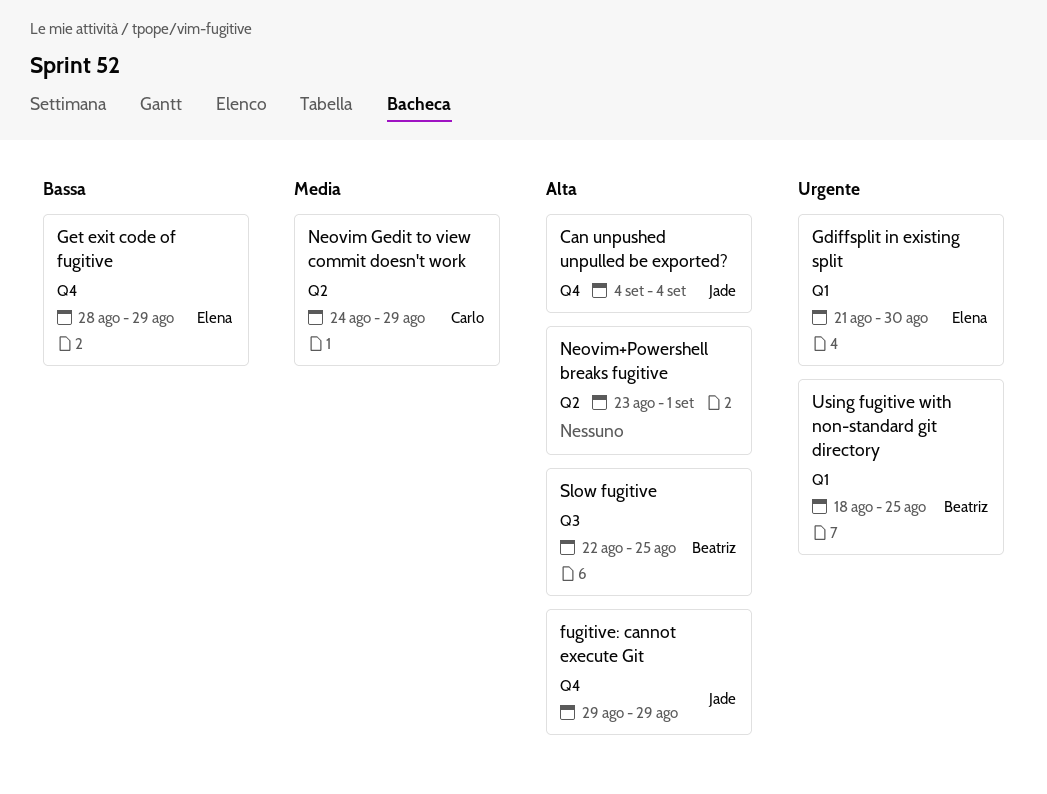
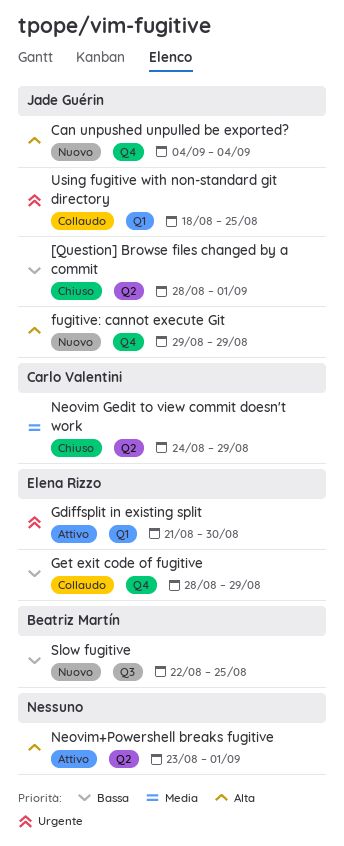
[Question] Browse files changed by a commit: none -> present
Slow fugitive, priority: Alta -> Bassa
Using fugitive with non-standard git directory, owner: Beatriz Martín -> Jade Guérin

